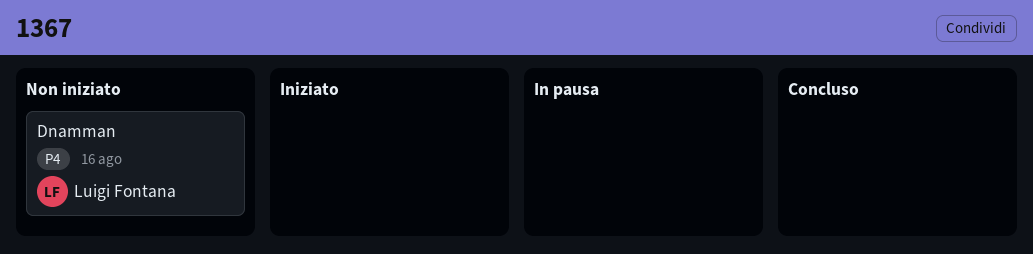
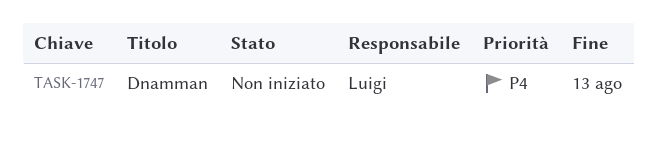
Dnamman, due: Aug 16 -> Aug 13

